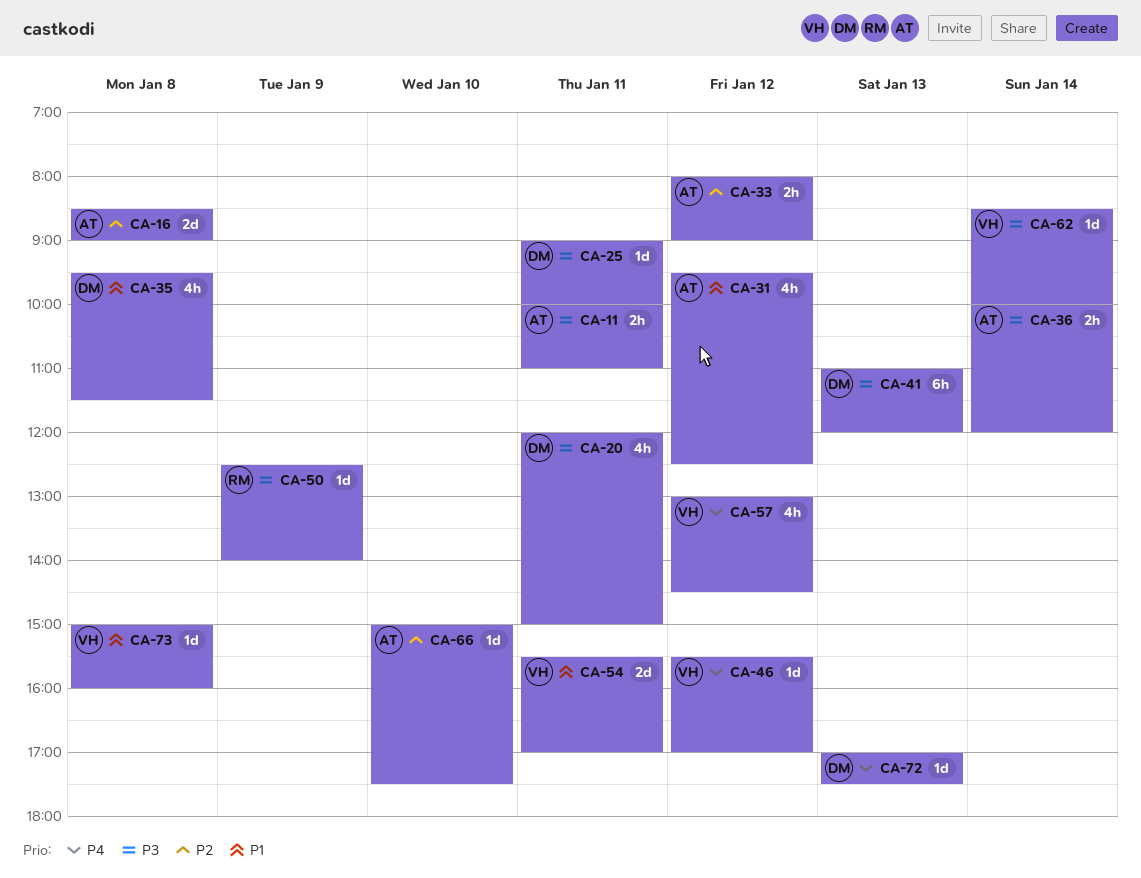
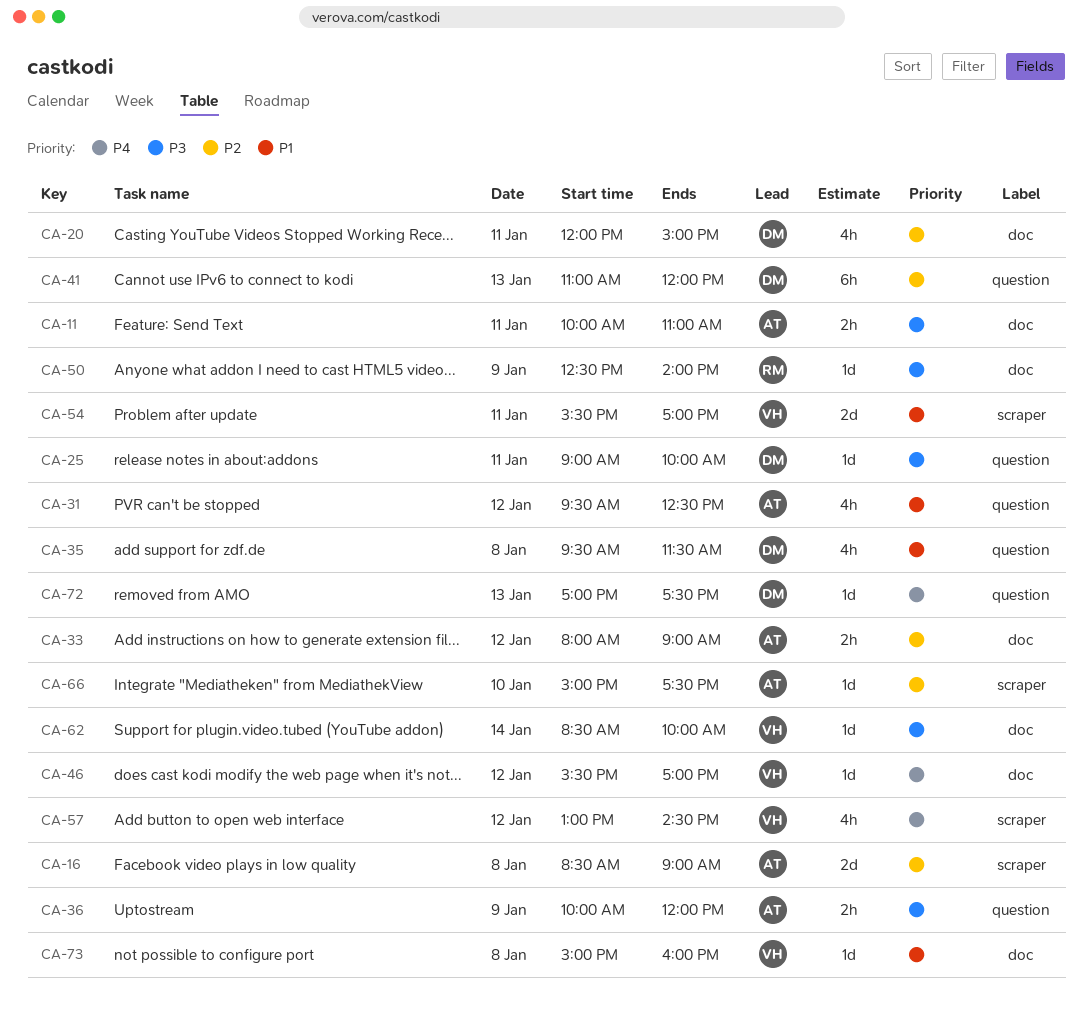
CA-20, priority: P3 -> P2
CA-36, day: Jan 14 -> Jan 9
CA-41, priority: P3 -> P2

